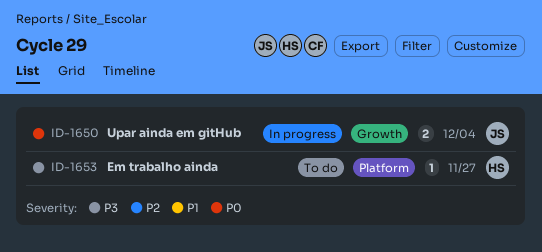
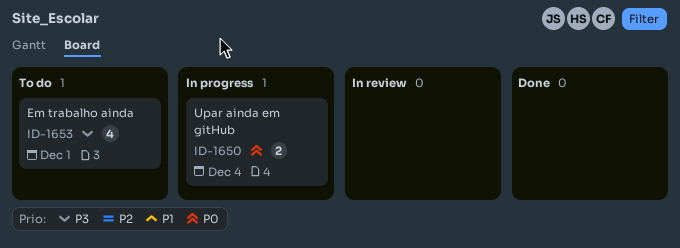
ID-1653, estimate: 1 -> 4
ID-1653, due: Nov 27 -> Dec 1

